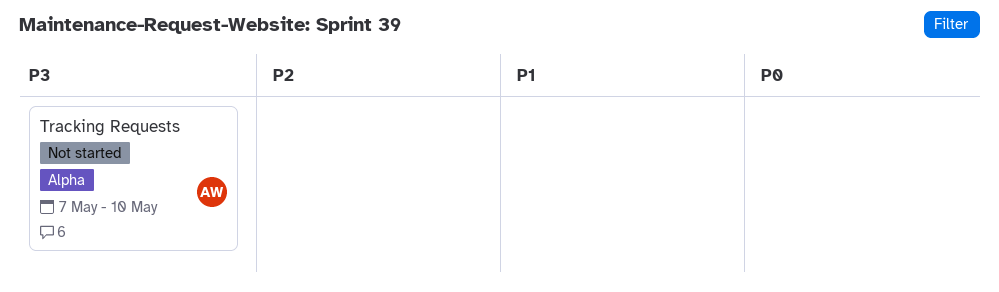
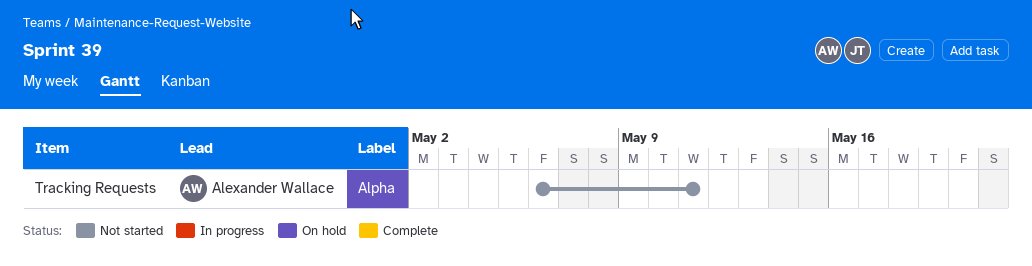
Tracking Requests, start: May 7 -> May 6
Tracking Requests, due: May 10 -> May 11

